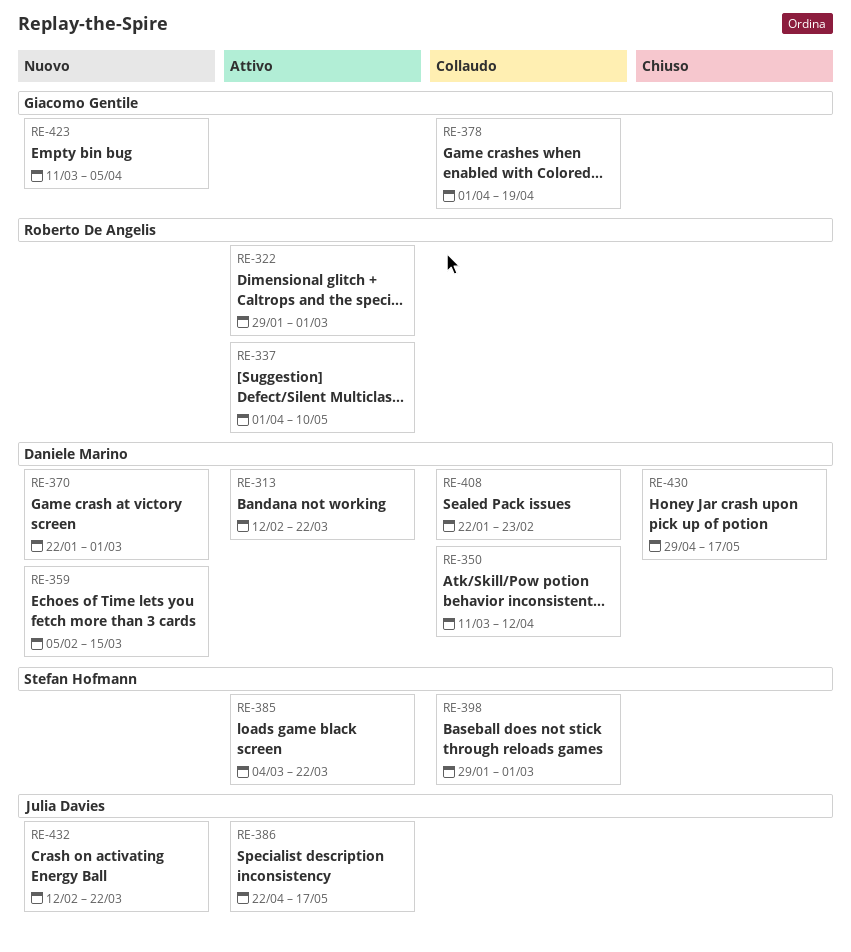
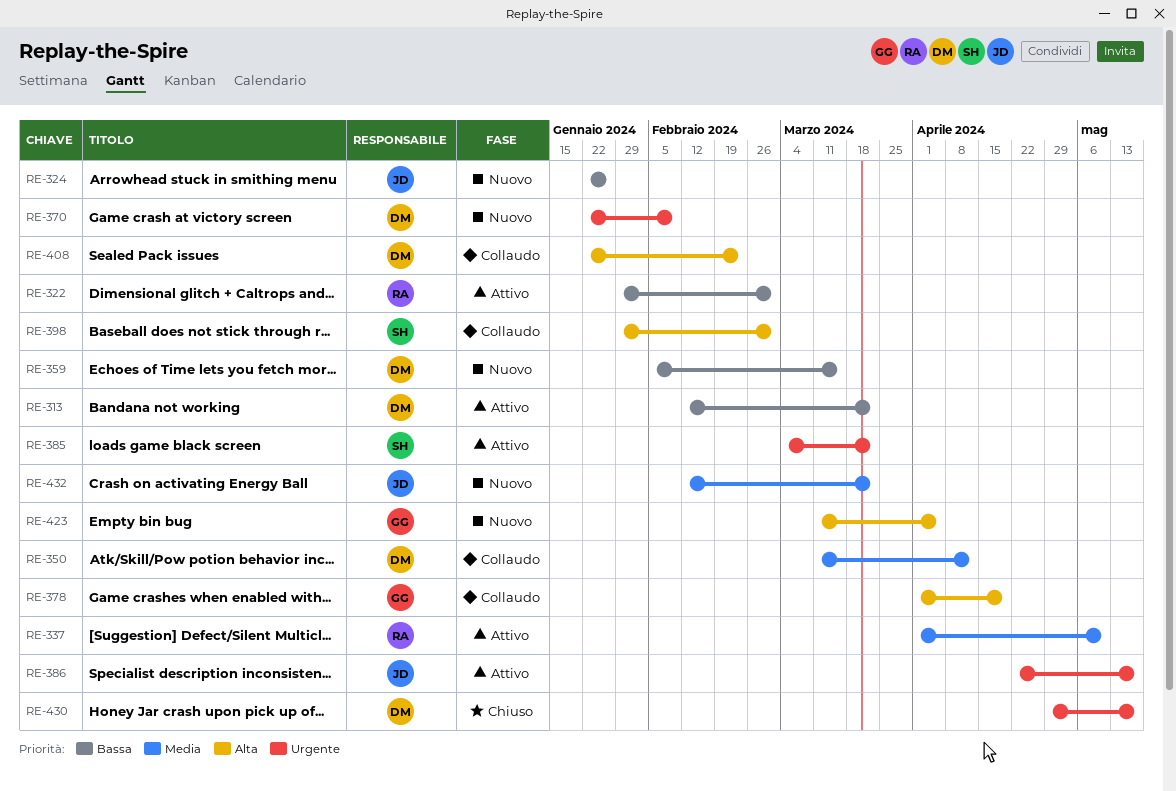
RE-324: none -> present
RE-370, due: Mar 1 -> Feb 9

